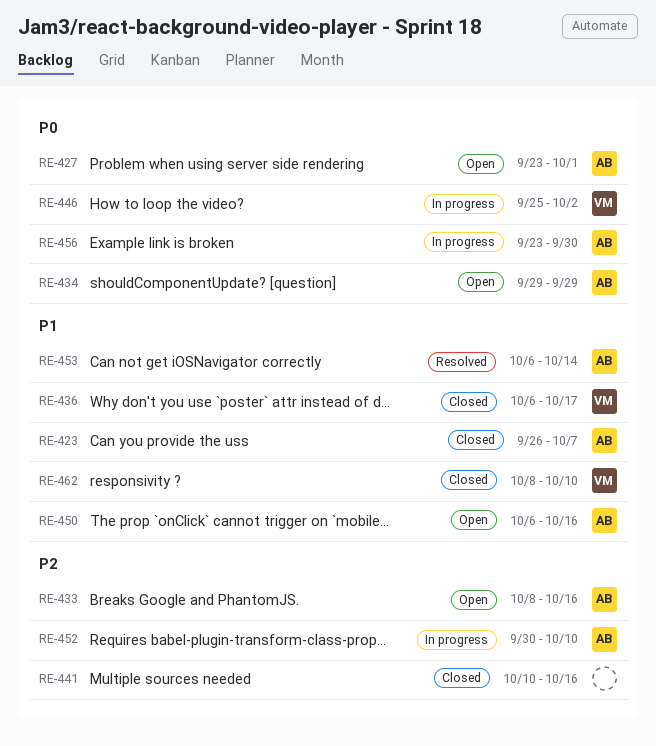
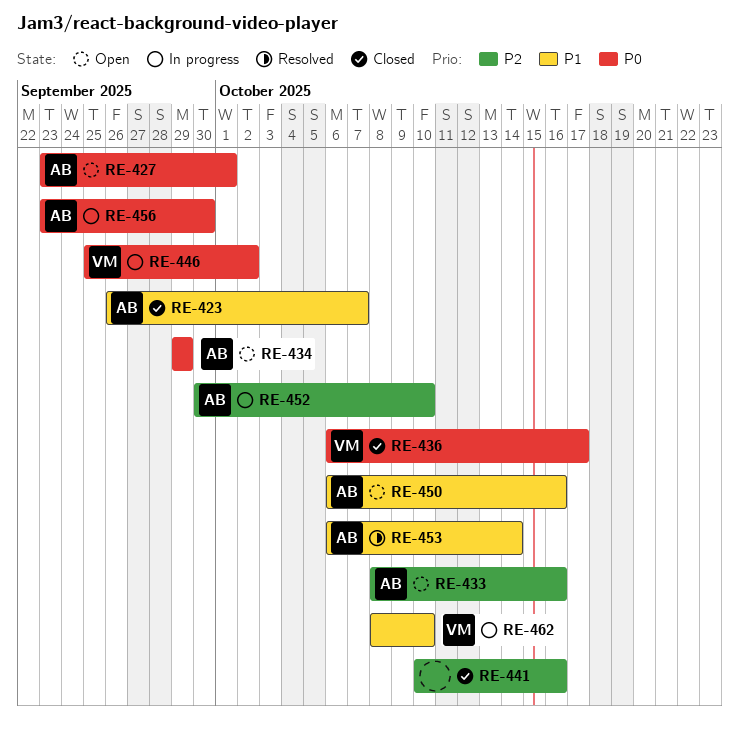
RE-436, priority: P1 -> P0
RE-462, status: Closed -> In progress

